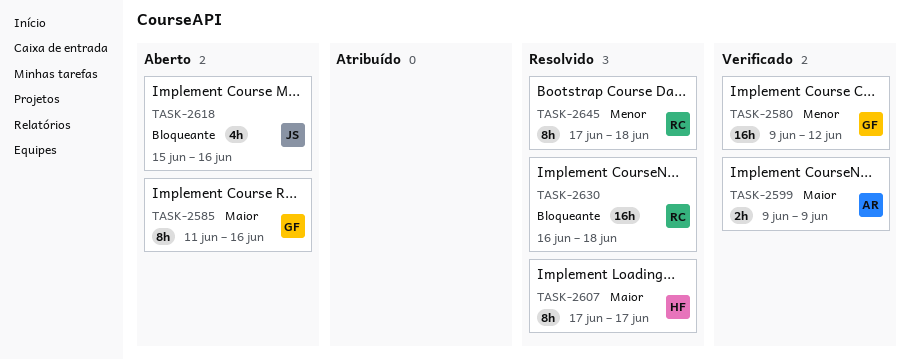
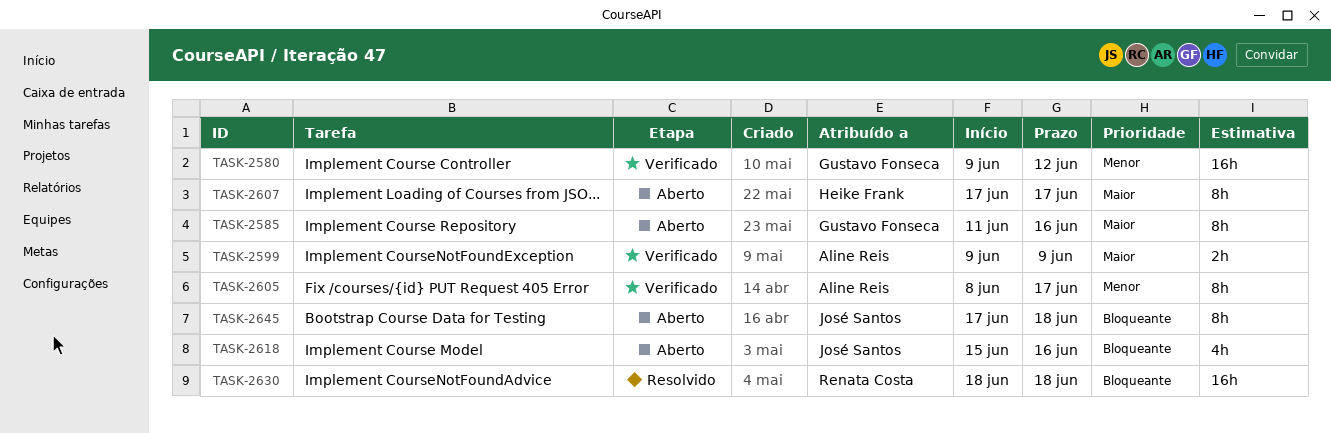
TASK-2605: none -> present
TASK-2607, status: Resolvido -> Aberto
TASK-2630, start: Jun 16 -> Jun 18
TASK-2645, status: Resolvido -> Aberto
TASK-2645, owner: Renata Costa -> José Santos
TASK-2645, priority: Menor -> Bloqueante

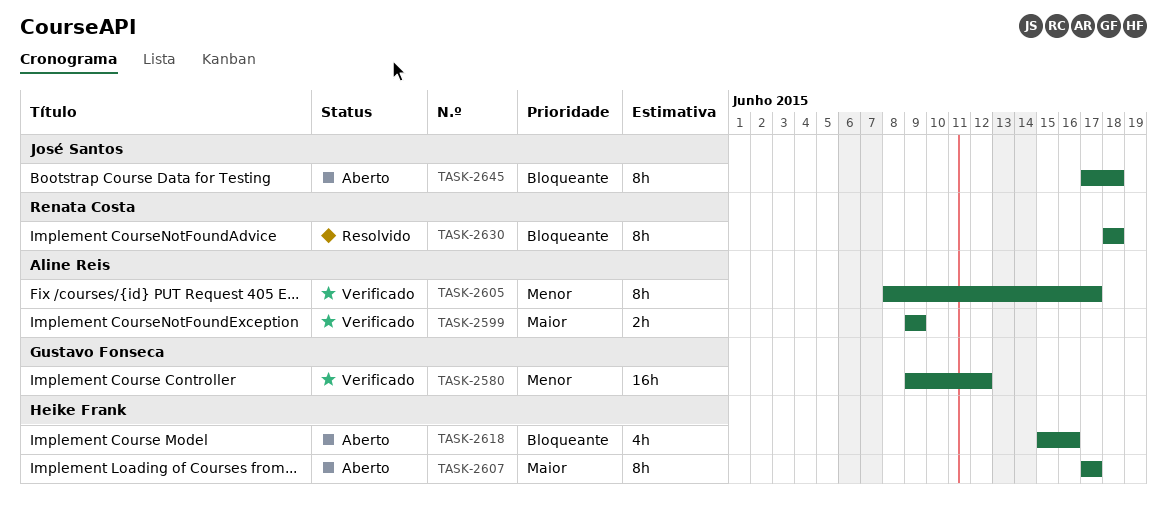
TASK-2585: present -> none
TASK-2618, owner: José Santos -> Heike Frank
TASK-2630, estimate: 16h -> 8h

